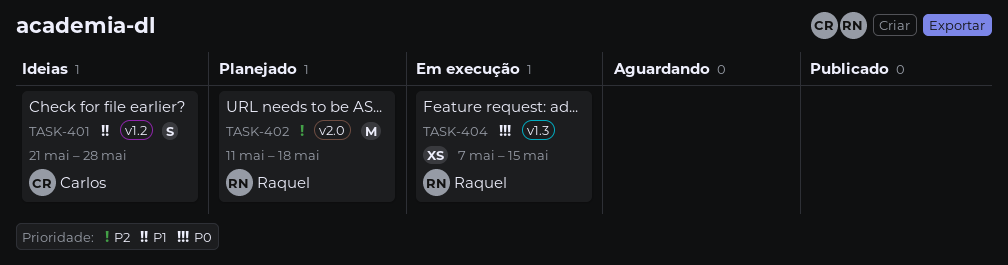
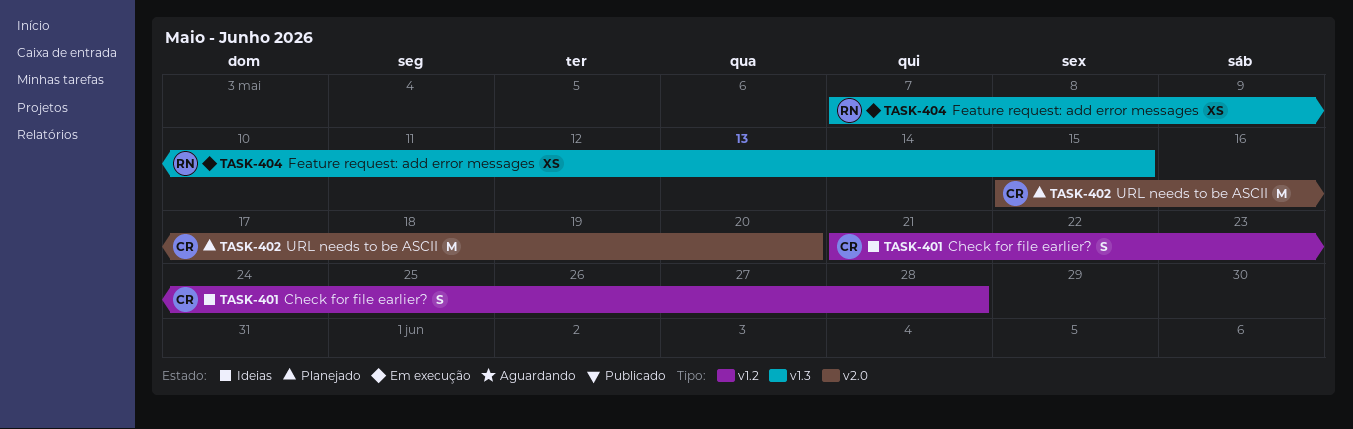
TASK-402, owner: Raquel -> Carlos
TASK-402, start: May 11 -> May 15
TASK-402, due: May 18 -> May 20

